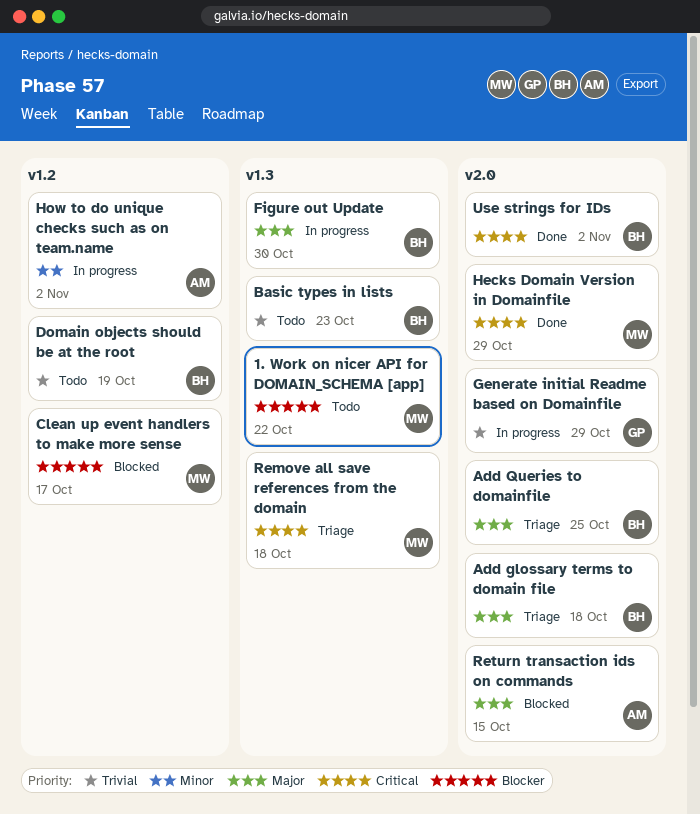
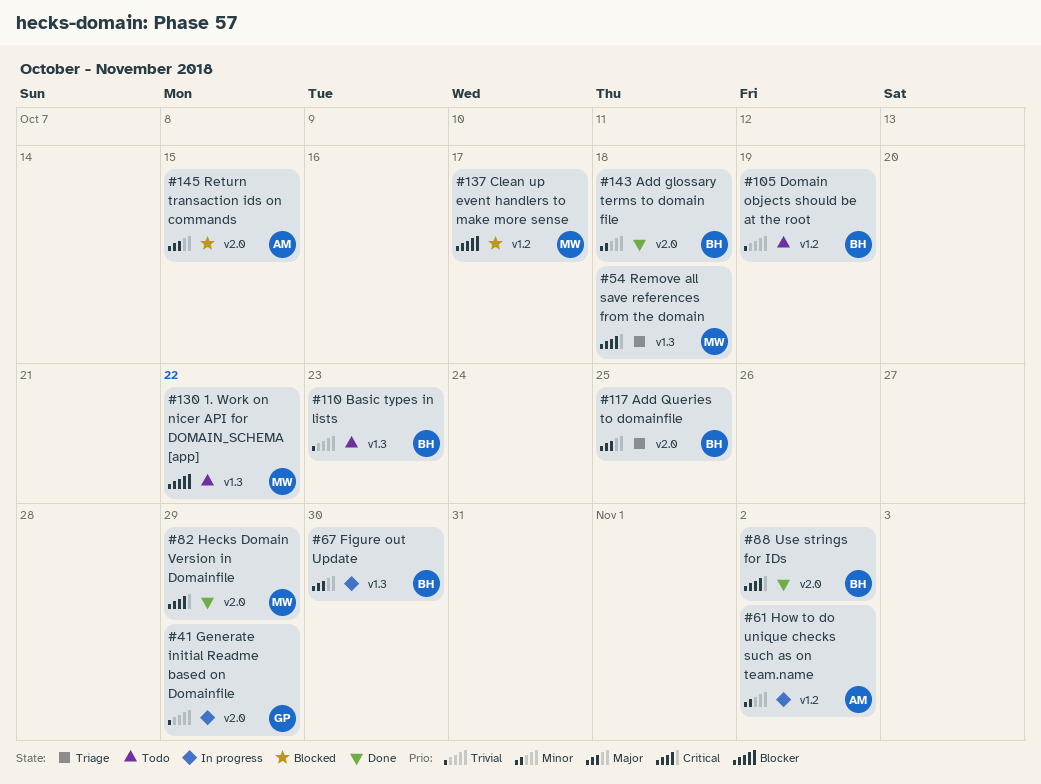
Add glossary terms to domain file, status: Triage -> Done
Add glossary terms to domain file, priority: Major -> Minor

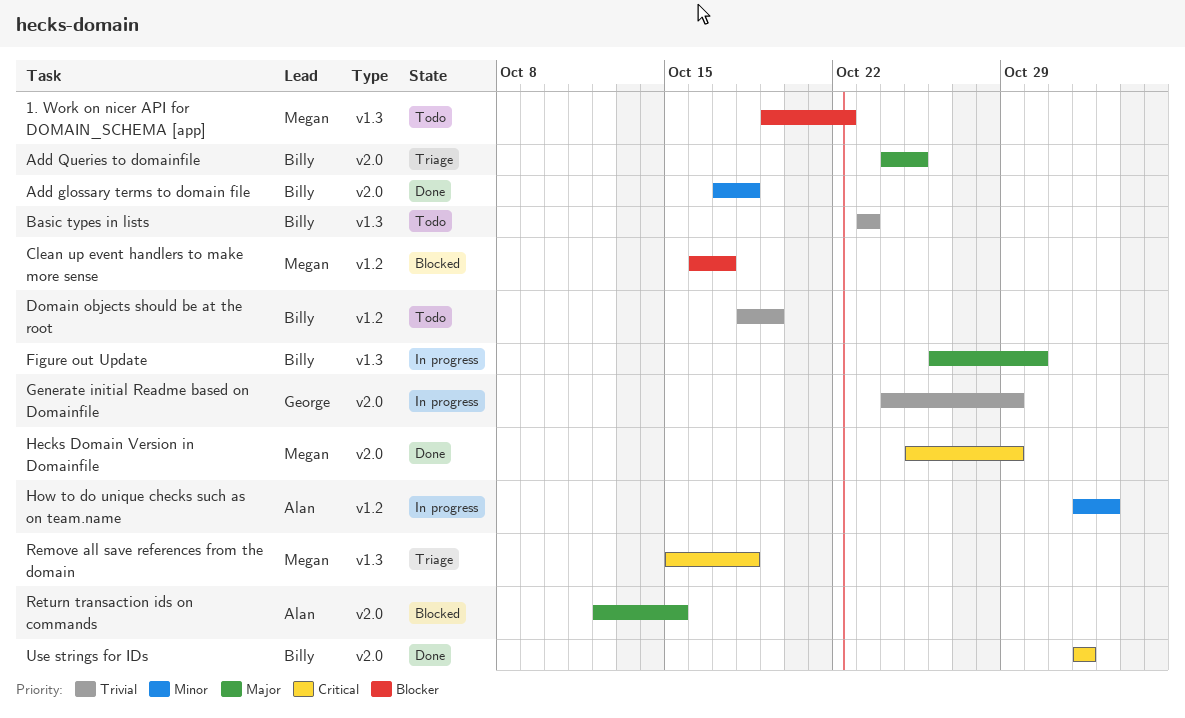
Use strings for IDs, due: Nov 2 -> Nov 1

